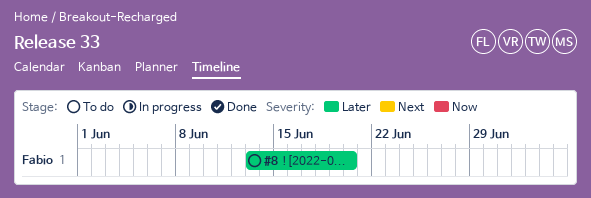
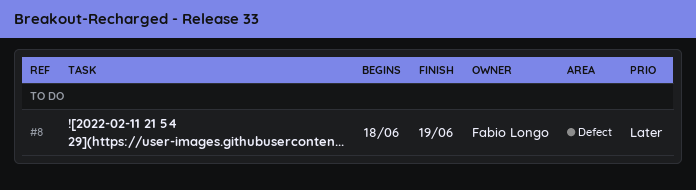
#8, start: Jun 13 -> Jun 18
#8, due: Jun 20 -> Jun 19

